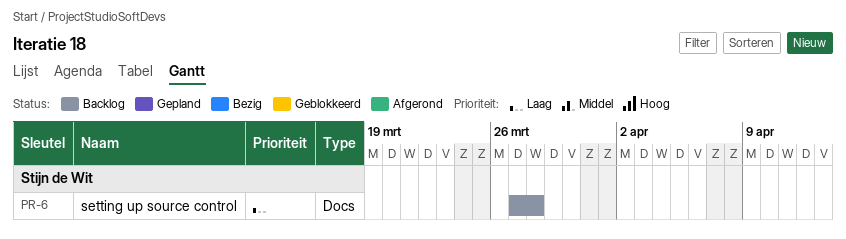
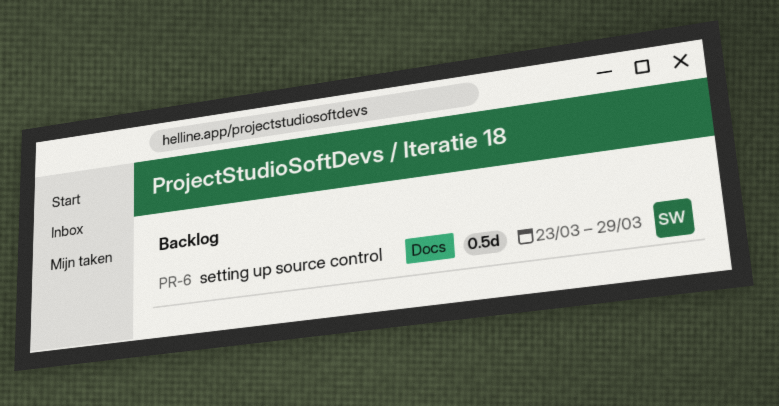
PR-6, start: Mar 27 -> Mar 23
PR-6, due: Mar 28 -> Mar 29

